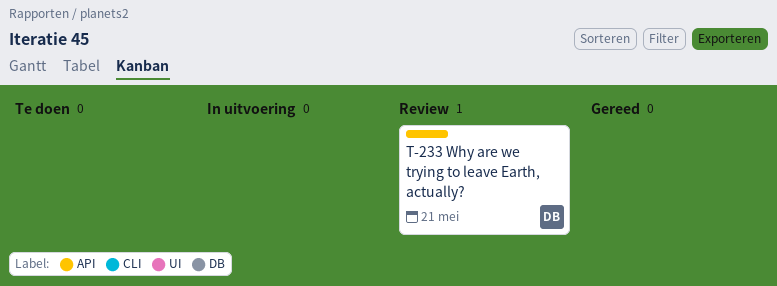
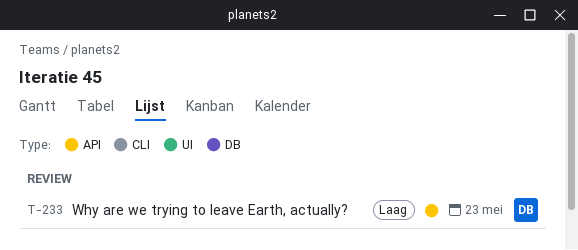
T-233, due: May 21 -> May 23

